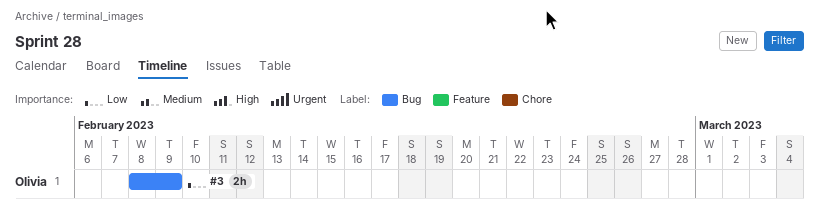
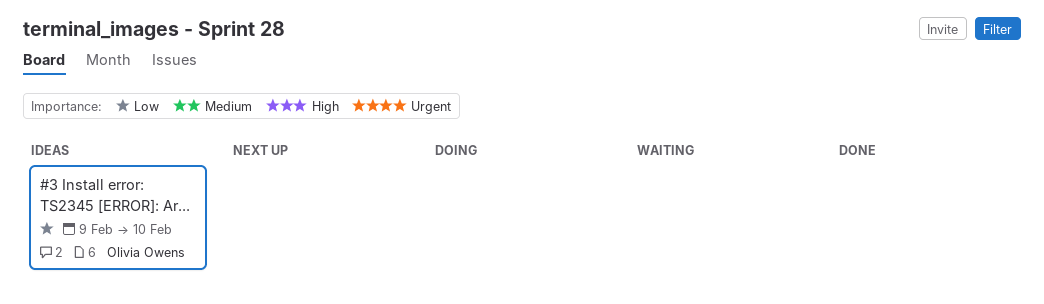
#3, start: Feb 8 -> Feb 9
#3, due: Feb 9 -> Feb 10

